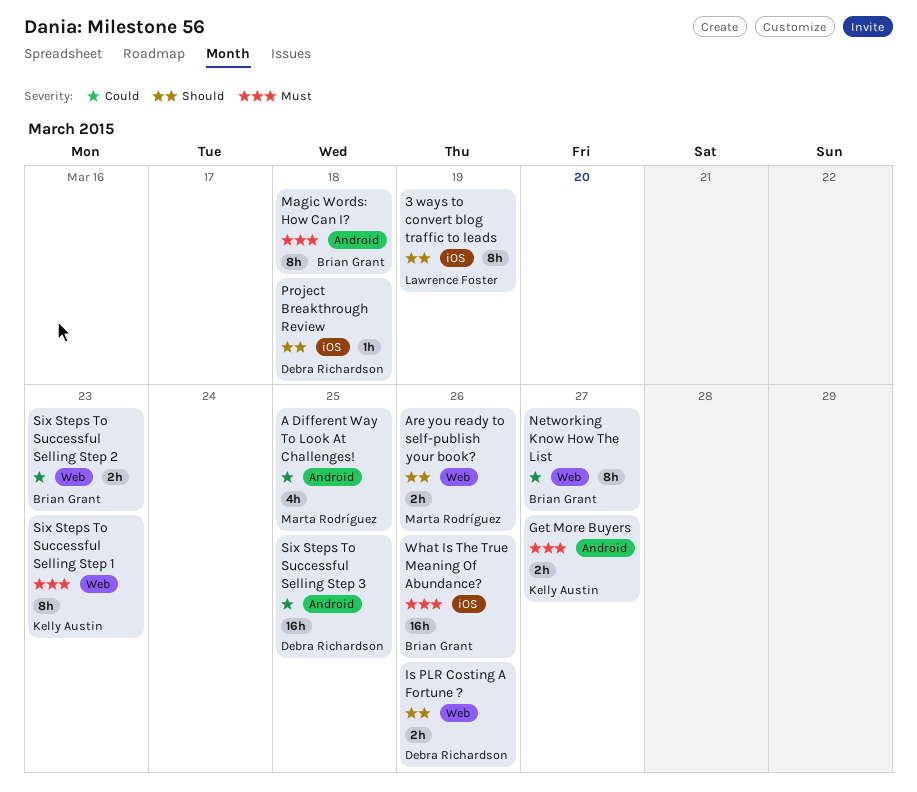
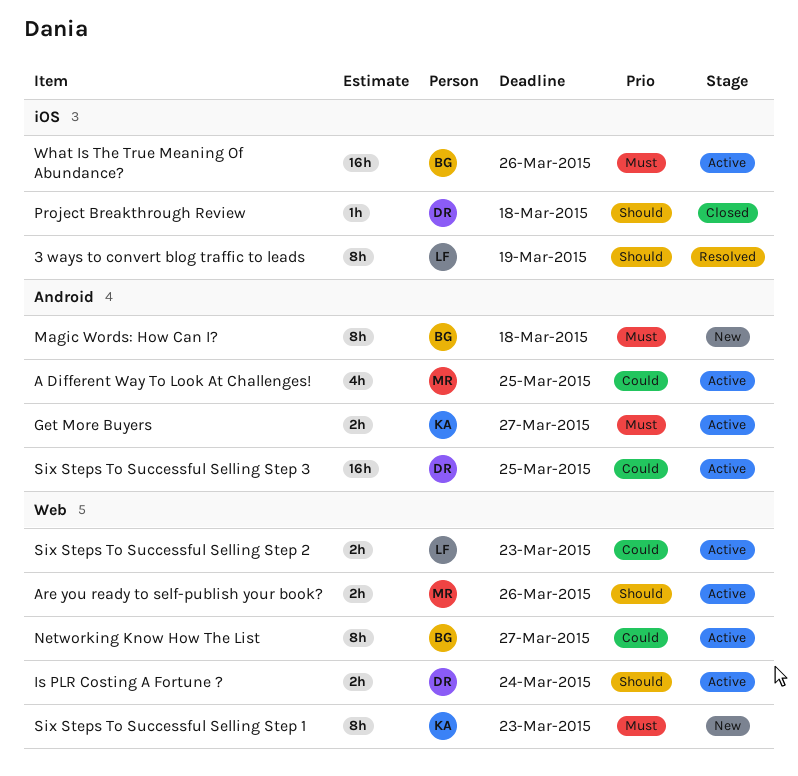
Is PLR Costing A Fortune ?, due: Mar 26 -> Mar 24
Six Steps To Successful Selling Step 2, owner: Brian Grant -> Lawrence Foster

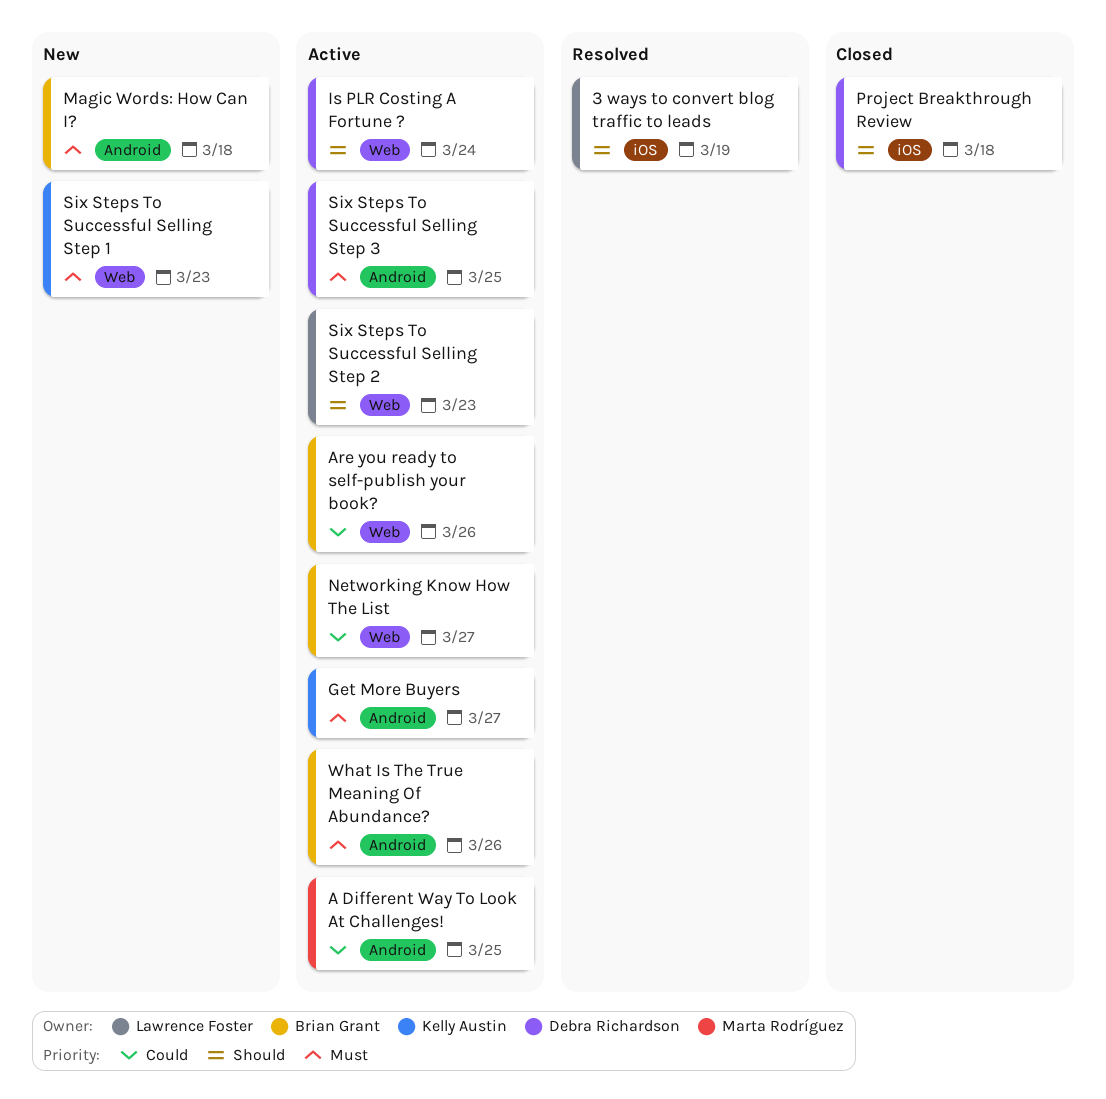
Are you ready to self-publish your book?, owner: Marta Rodríguez -> Brian Grant
Are you ready to self-publish your book?, priority: Should -> Could
Six Steps To Successful Selling Step 2, priority: Could -> Should
Six Steps To Successful Selling Step 3, priority: Could -> Must
What Is The True Meaning Of Abundance?, label: iOS -> Android

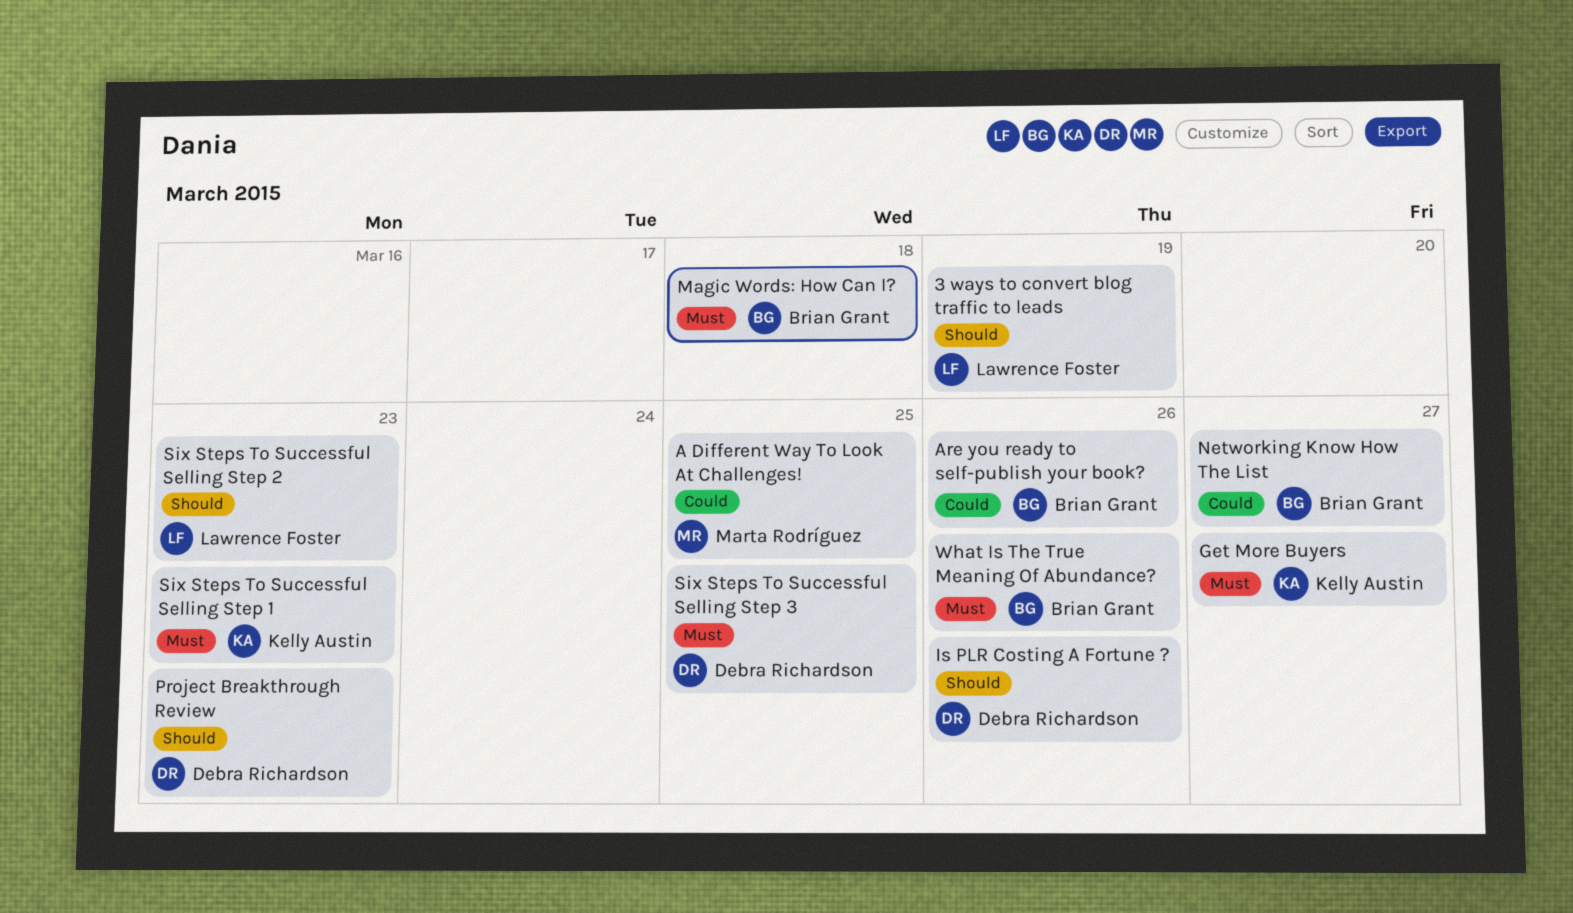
Is PLR Costing A Fortune ?, due: Mar 24 -> Mar 26
Project Breakthrough Review, due: Mar 18 -> Mar 23

